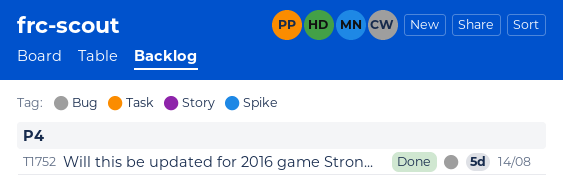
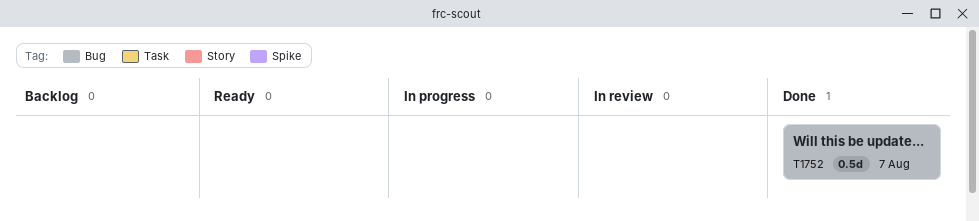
T1752, estimate: 5d -> 0.5d
T1752, due: Aug 14 -> Aug 7

